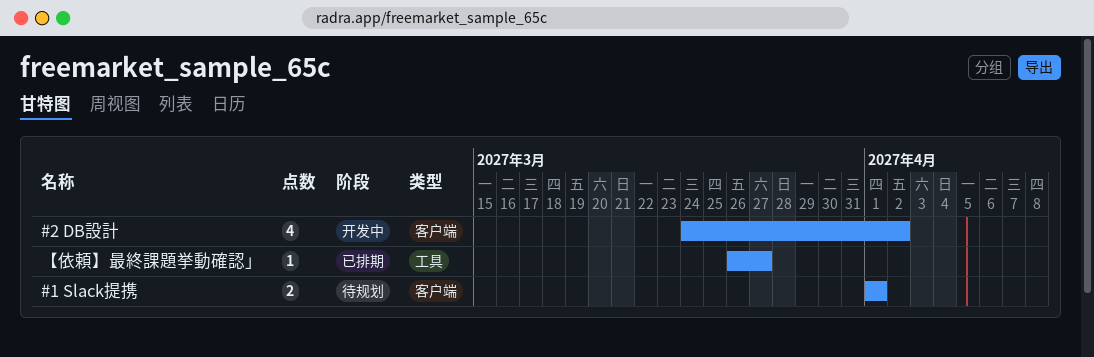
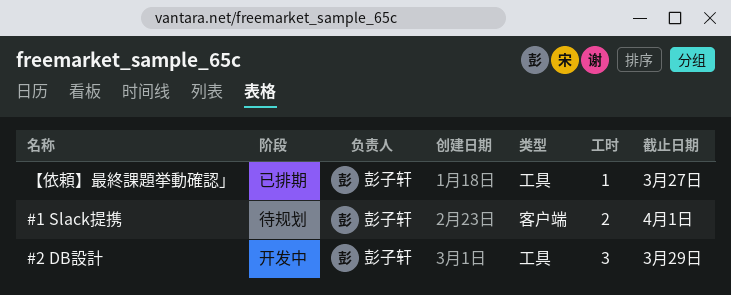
#2 DB設計, label: 客户端 -> 工具
#2 DB設計, estimate: 4 -> 3
#2 DB設計, due: Apr 2 -> Mar 29

